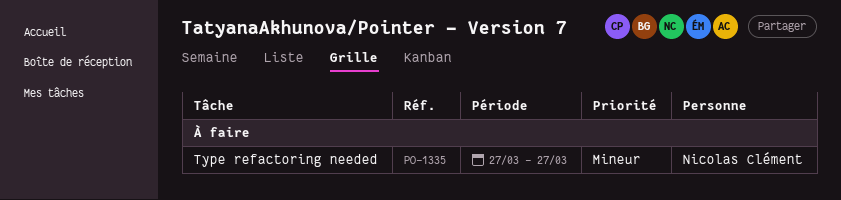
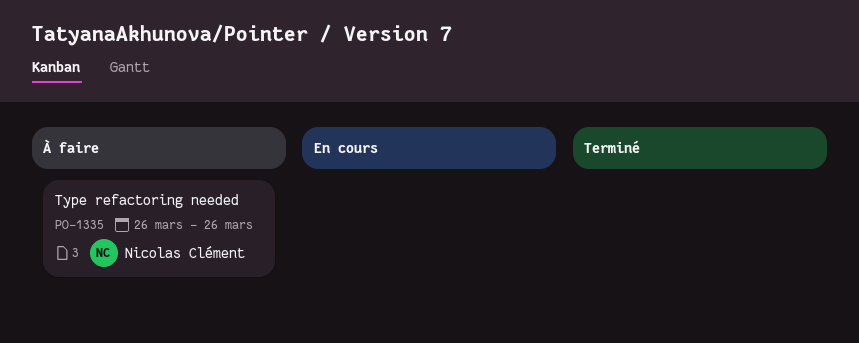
PO-1335, start: Mar 27 -> Mar 26
PO-1335, due: Mar 27 -> Mar 26

